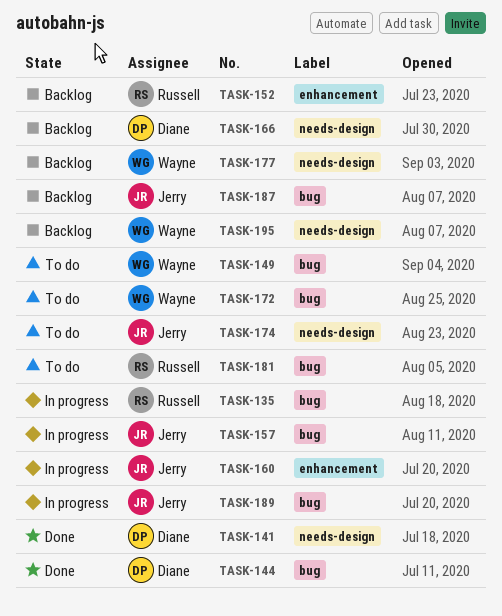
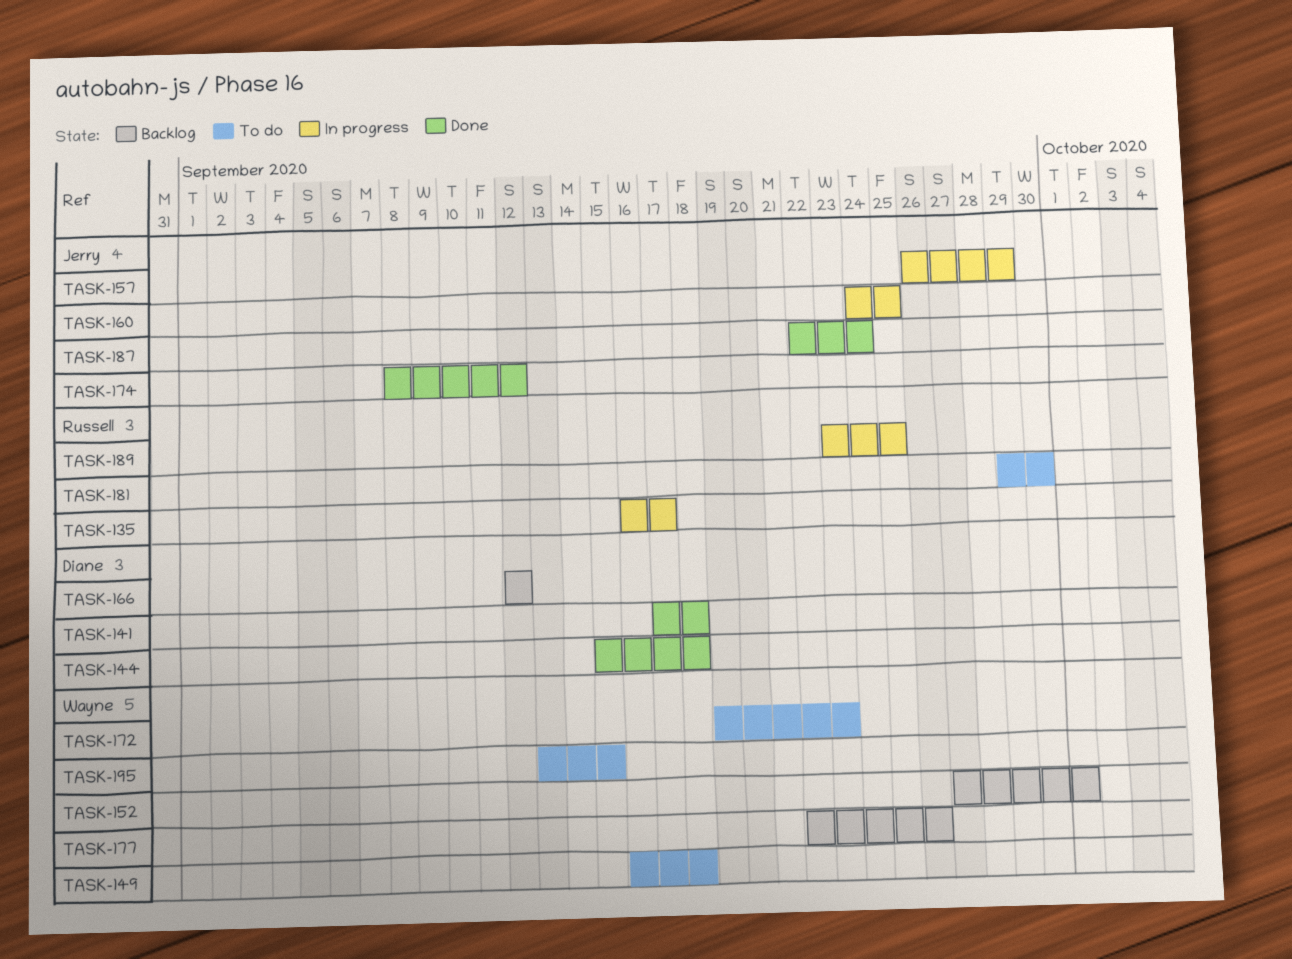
TASK-152, owner: Russell -> Wayne
TASK-174, status: To do -> Done
TASK-187, status: Backlog -> Done
TASK-189, owner: Jerry -> Russell
TASK-195, status: Backlog -> To do

